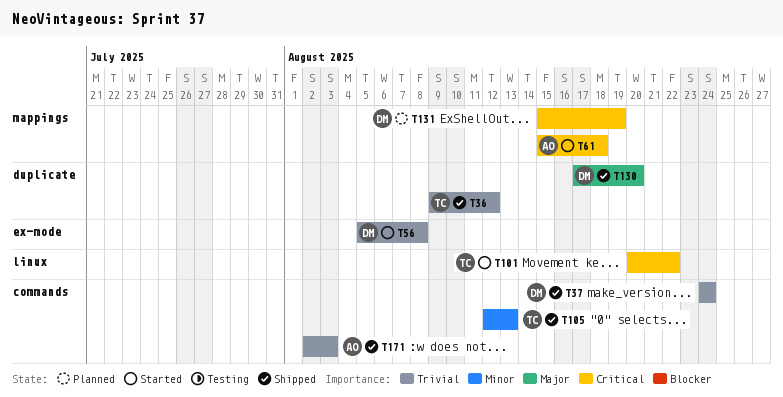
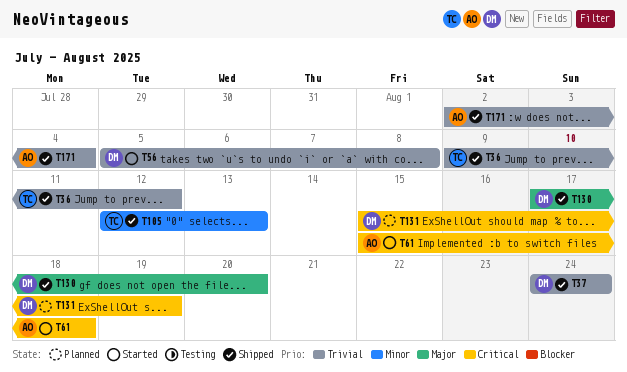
T101: present -> none
T171, due: Aug 3 -> Aug 4

